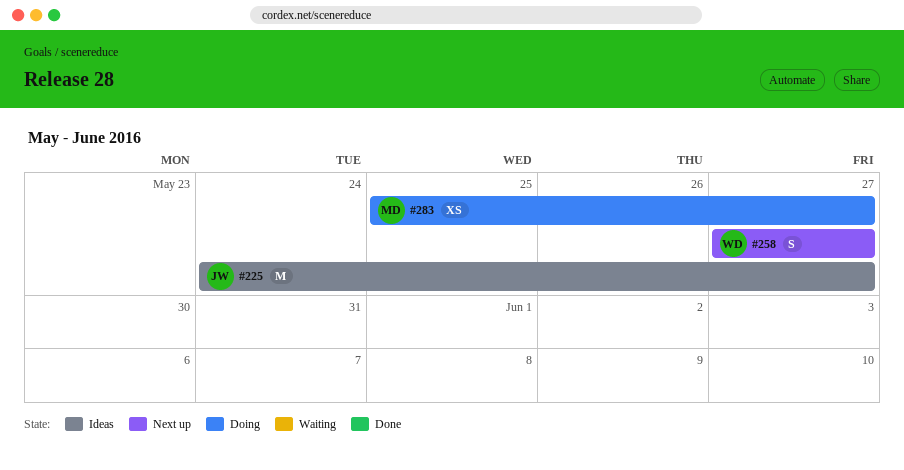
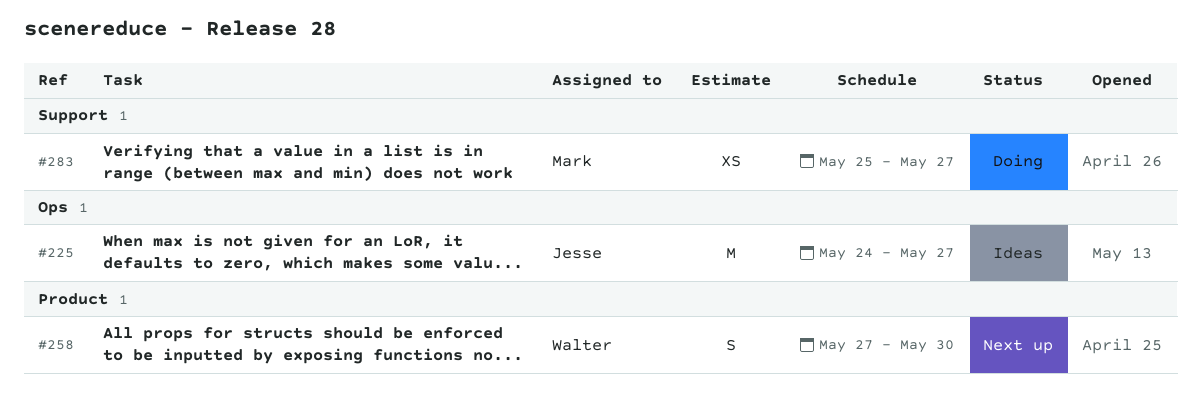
#258, due: May 27 -> May 30

